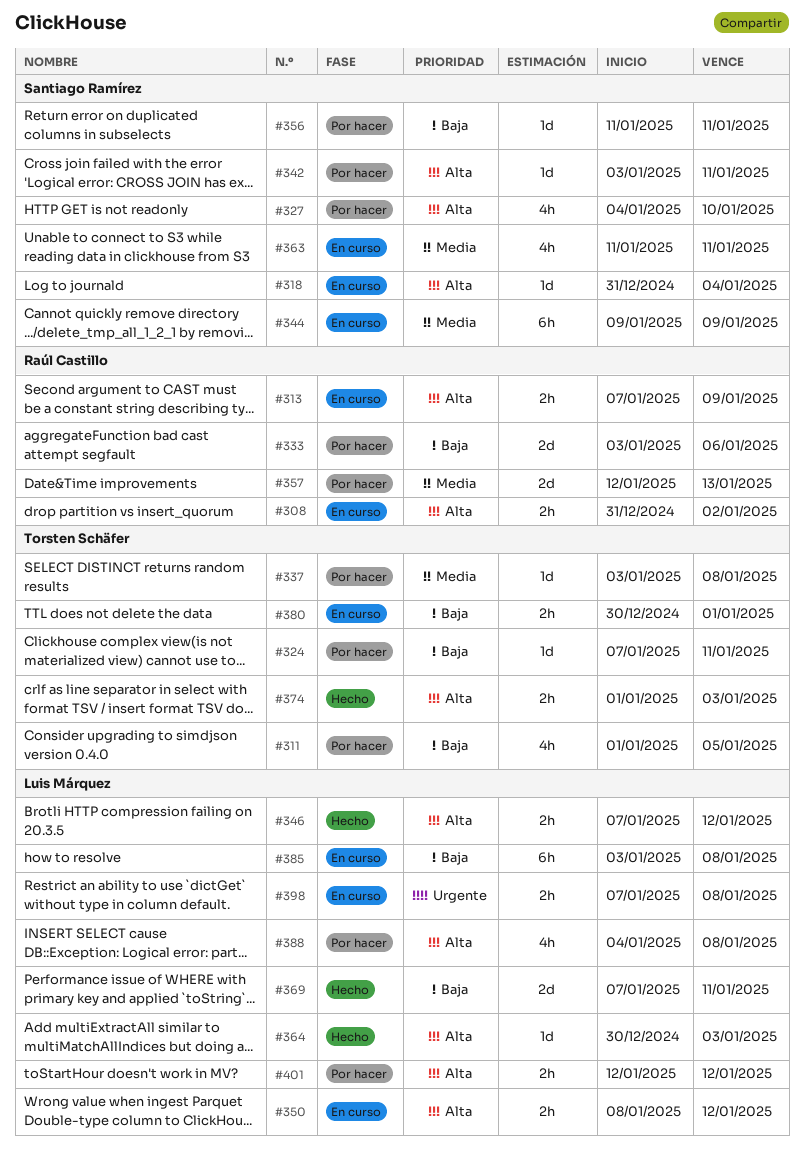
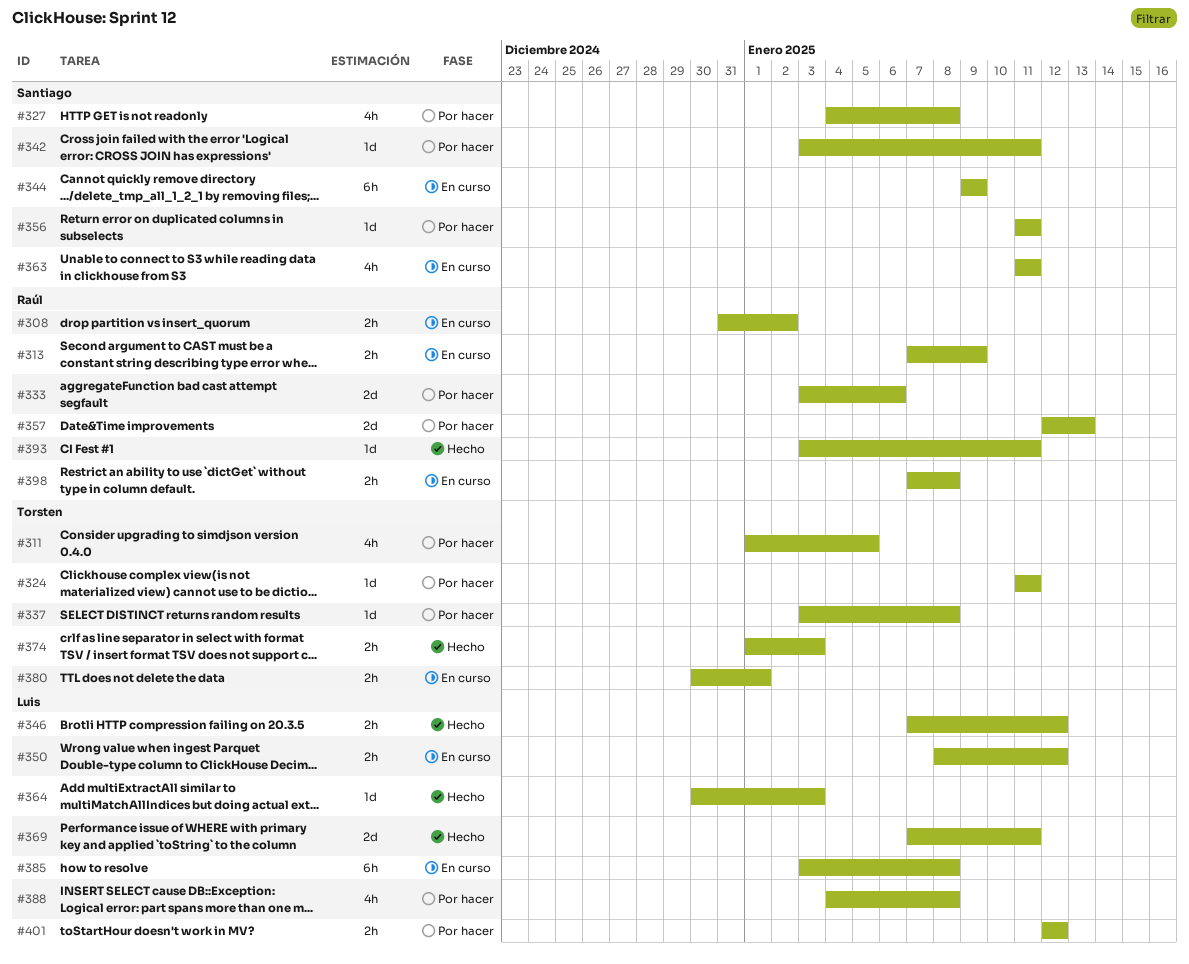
#318: present -> none
#324, start: Jan 7 -> Jan 11
#327, due: Jan 10 -> Jan 8
#393: none -> present
#398, owner: Luis Márquez -> Raúl Castillo

